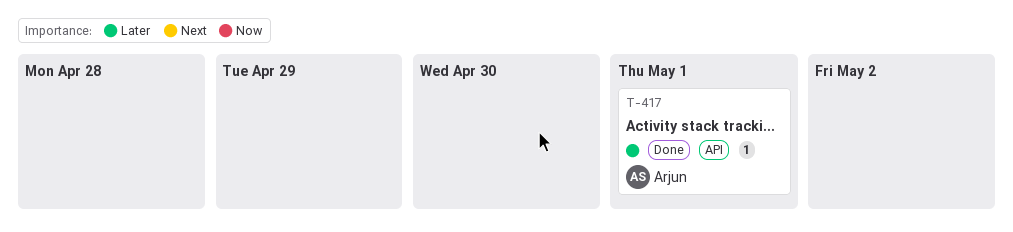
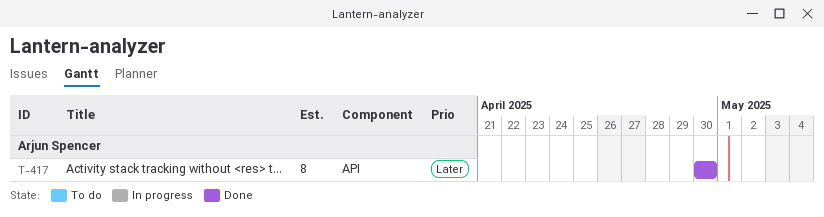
T-417, estimate: 1 -> 8
T-417, due: May 1 -> Apr 30

